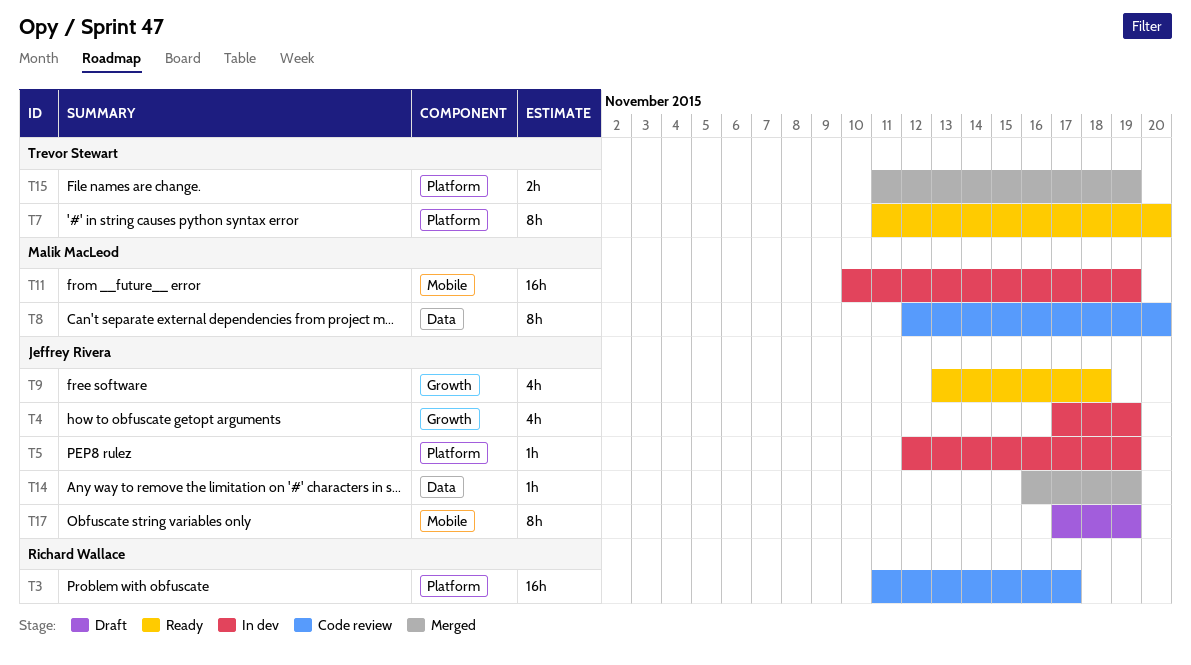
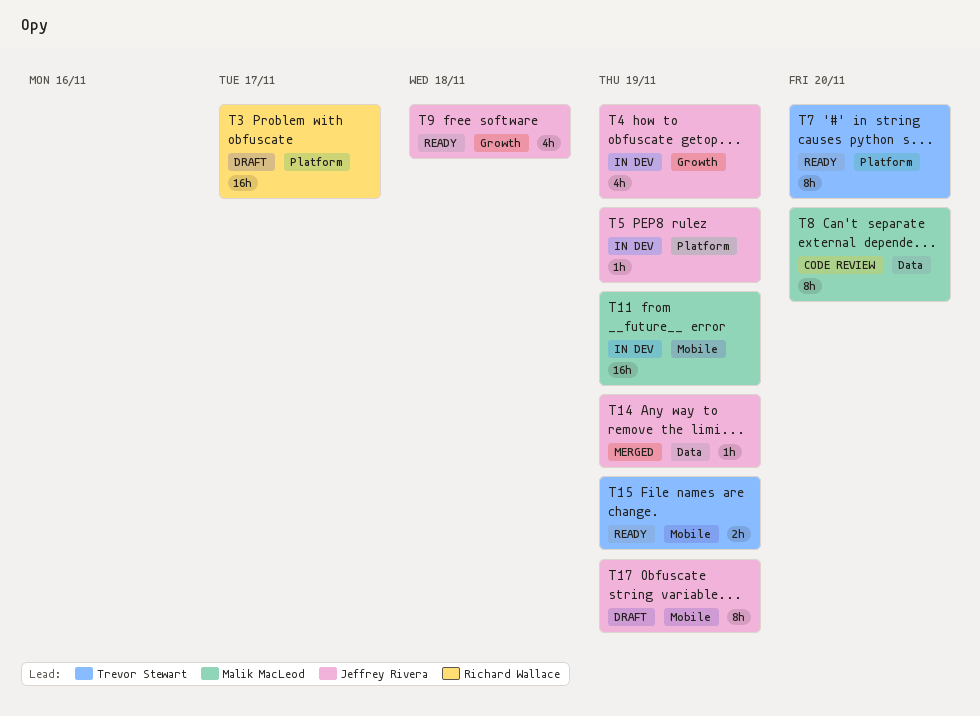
T3, status: Code review -> Draft
T15, status: Merged -> Ready
T15, label: Platform -> Mobile

